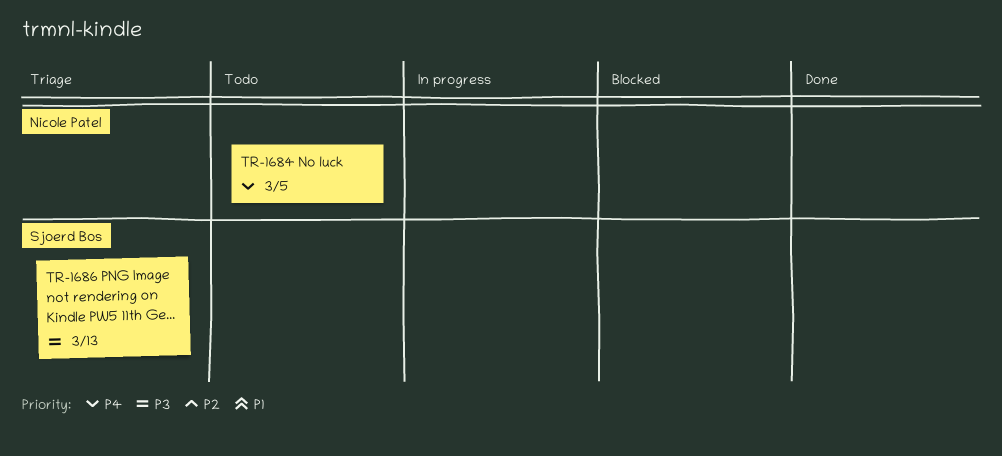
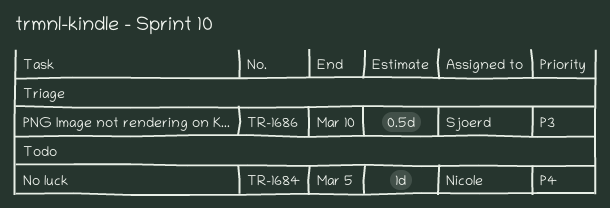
TR-1686, due: Mar 13 -> Mar 10

